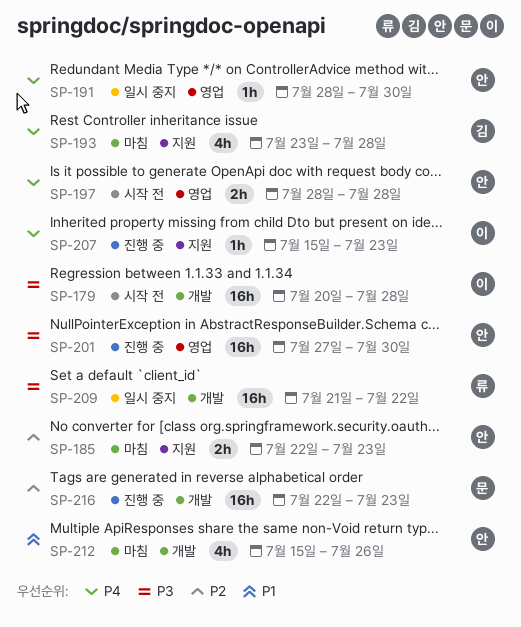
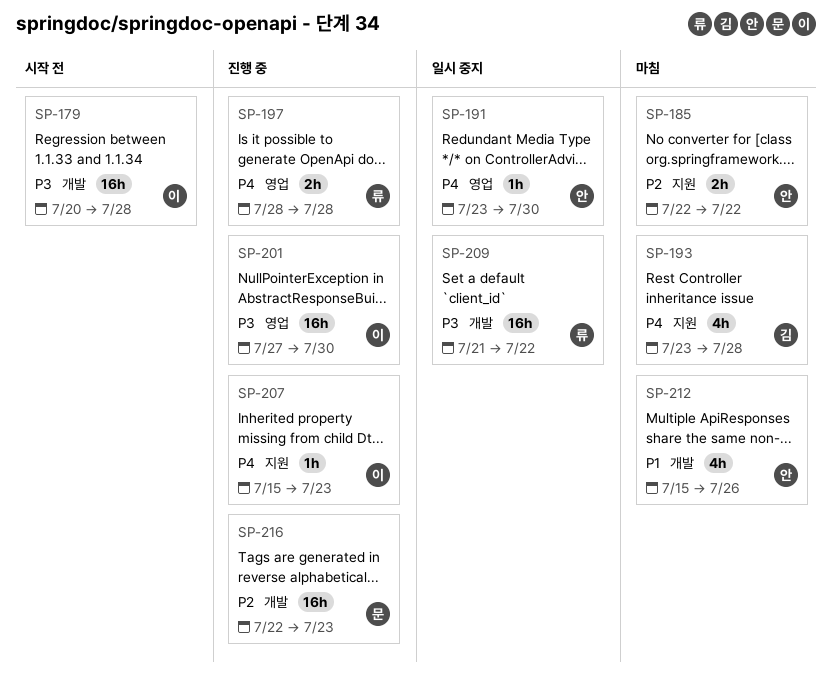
SP-185, due: Jul 23 -> Jul 22
SP-191, start: Jul 28 -> Jul 23
SP-197, status: 시작 전 -> 진행 중
SP-197, owner: 안 -> 류
SP-201, owner: 안 -> 이

